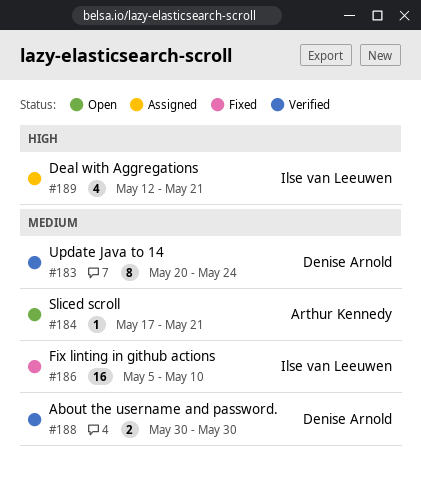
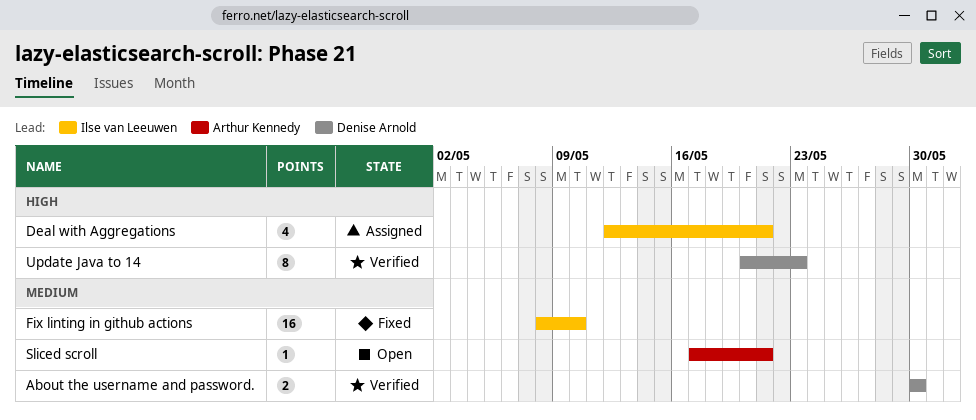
Fix linting in github actions, start: May 5 -> May 8
Update Java to 14, priority: Medium -> High
Update Java to 14, due: May 24 -> May 23

